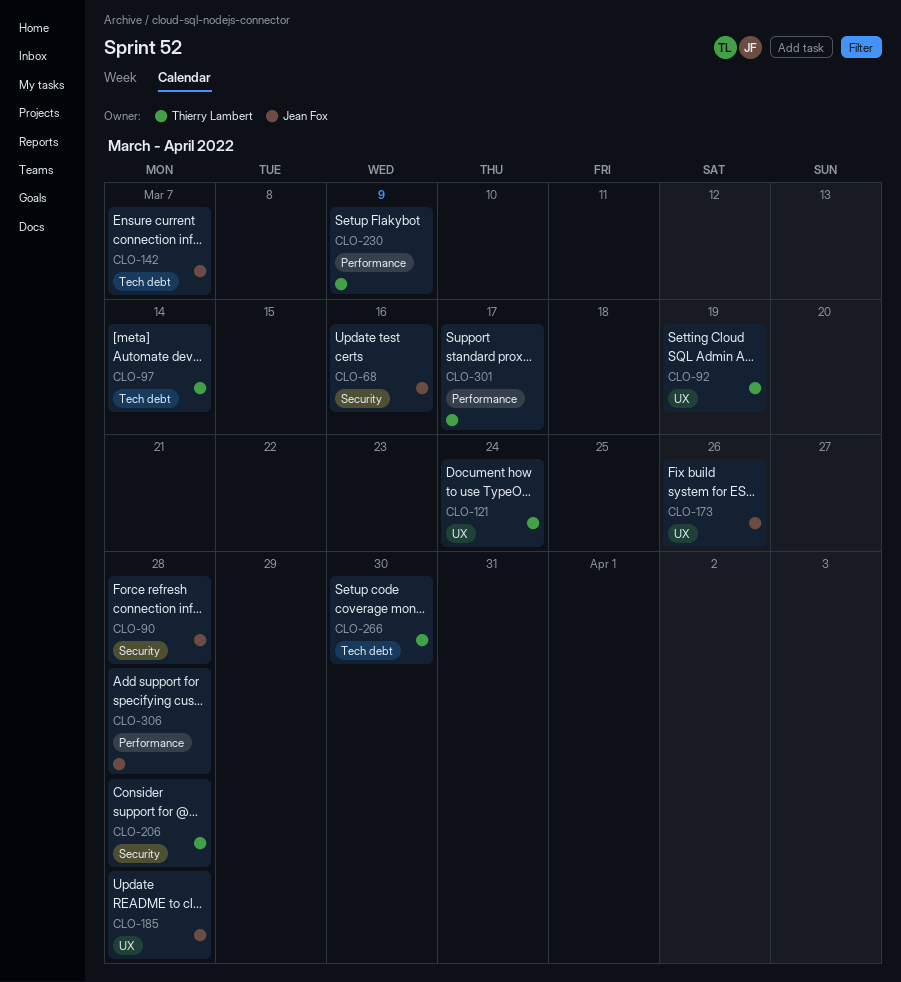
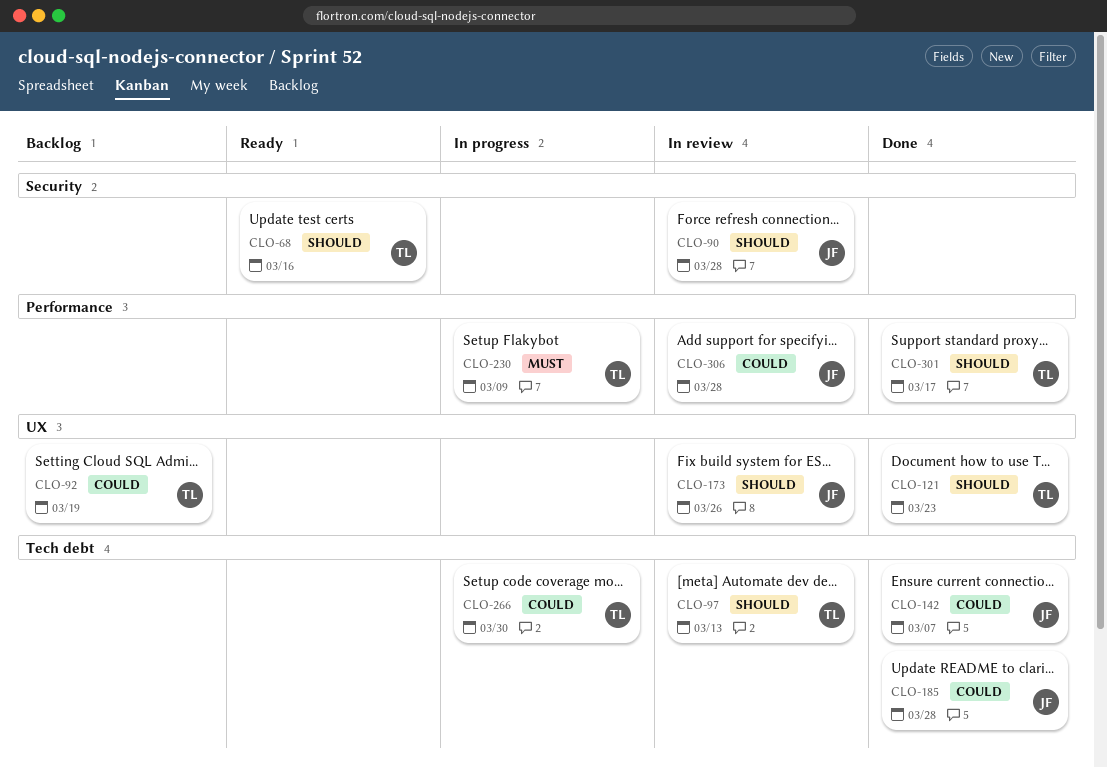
CLO-68, owner: Jean Fox -> Thierry Lambert
CLO-97, due: Mar 14 -> Mar 13
CLO-121, due: Mar 24 -> Mar 23
CLO-185, label: UX -> Tech debt
CLO-206: present -> none

